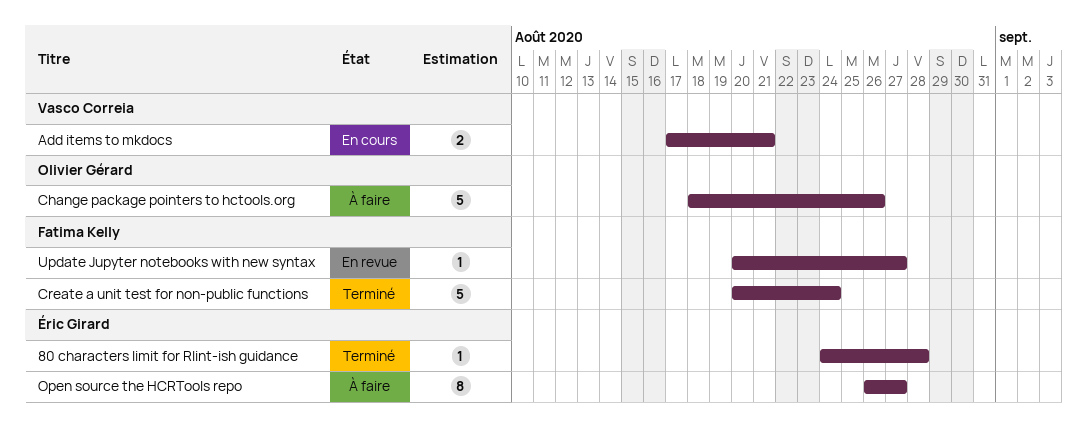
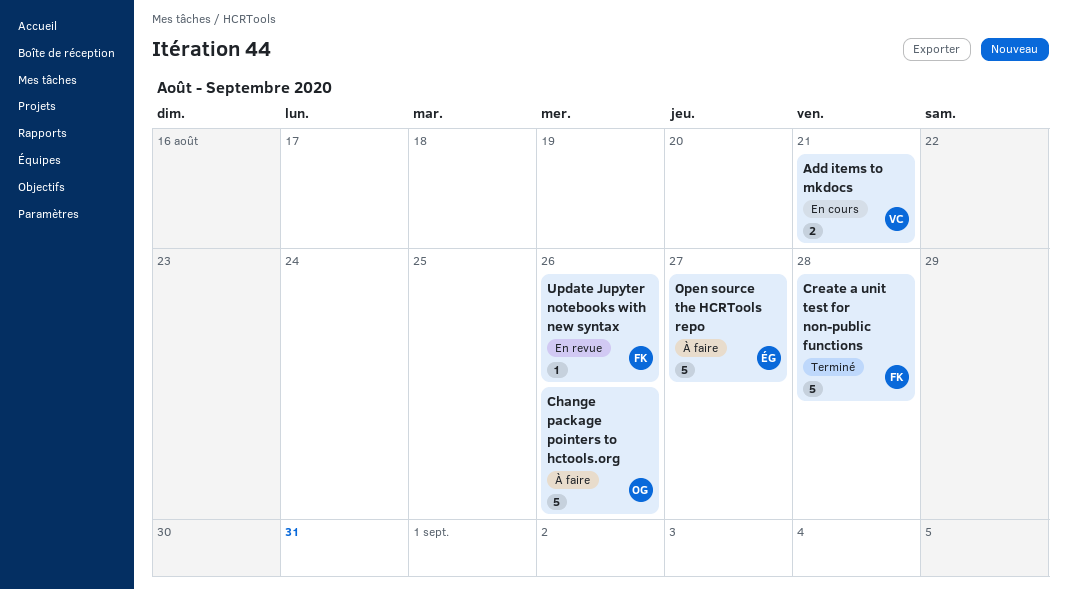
80 characters limit for Rlint-ish guidance: present -> none
Create a unit test for non-public functions, due: Aug 24 -> Aug 28
Open source the HCRTools repo, estimate: 8 -> 5
Update Jupyter notebooks with new syntax, due: Aug 27 -> Aug 26

